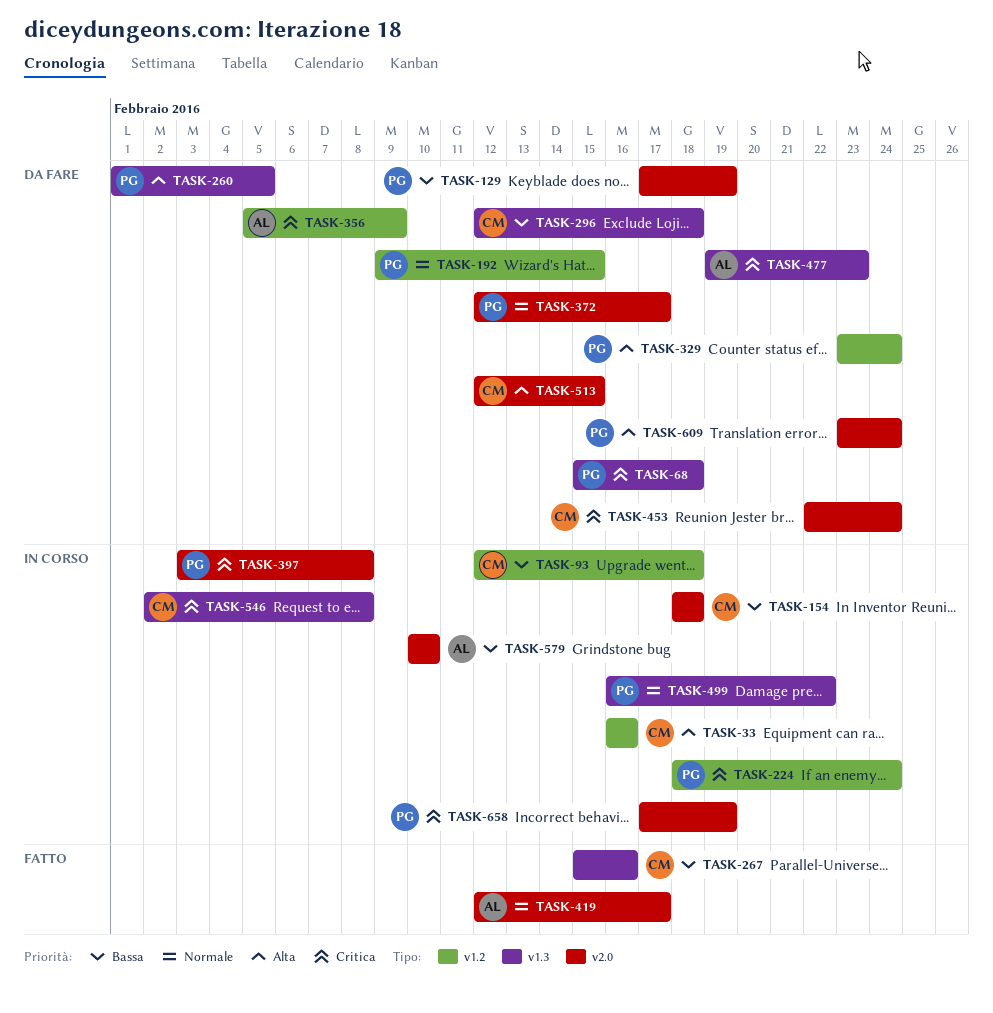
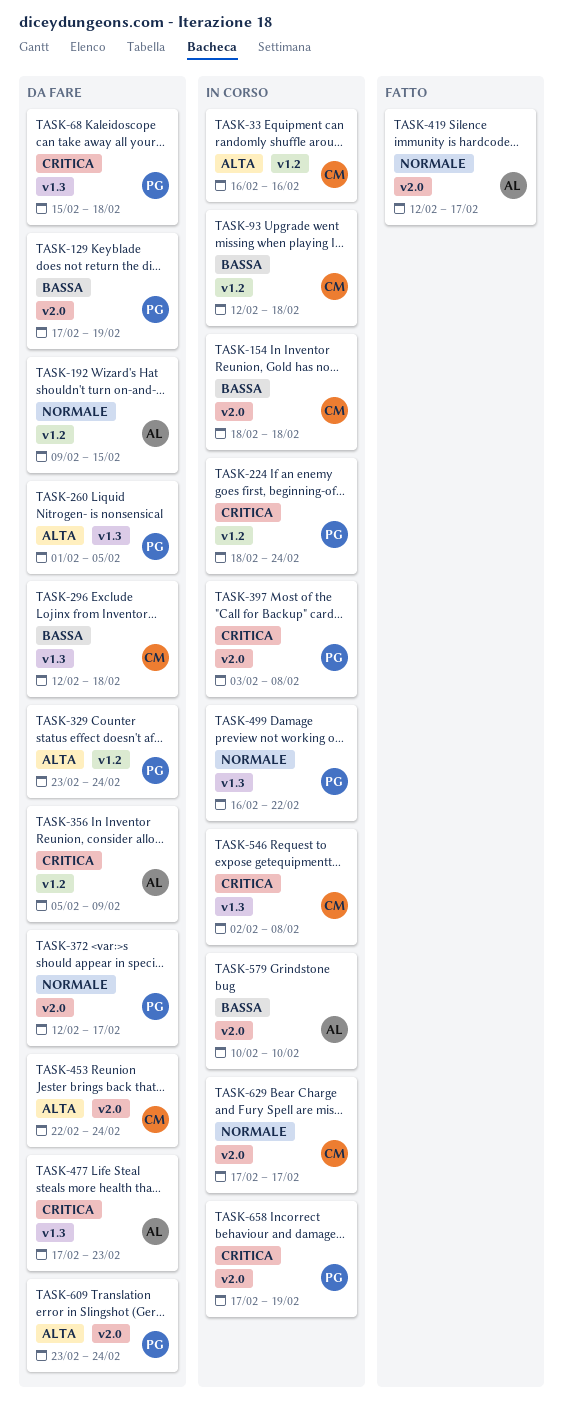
TASK-192, owner: PG -> AL
TASK-267: present -> none
TASK-453, priority: Critica -> Alta
TASK-477, start: Feb 19 -> Feb 17
TASK-513: present -> none
TASK-629: none -> present

